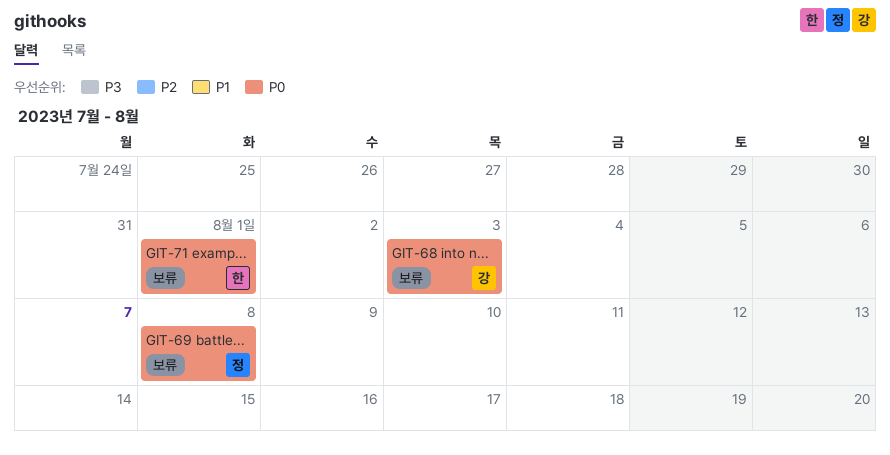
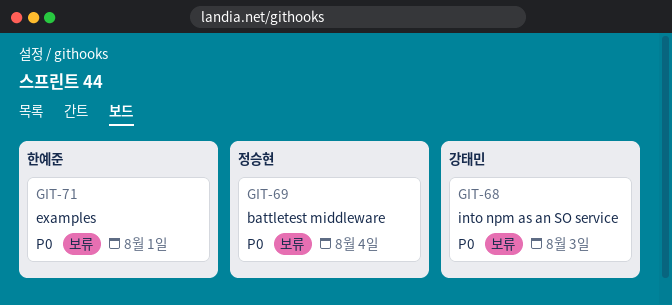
GIT-69, due: Aug 8 -> Aug 4

